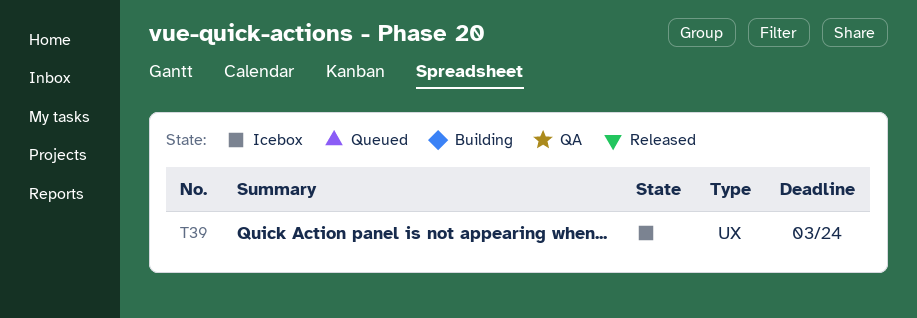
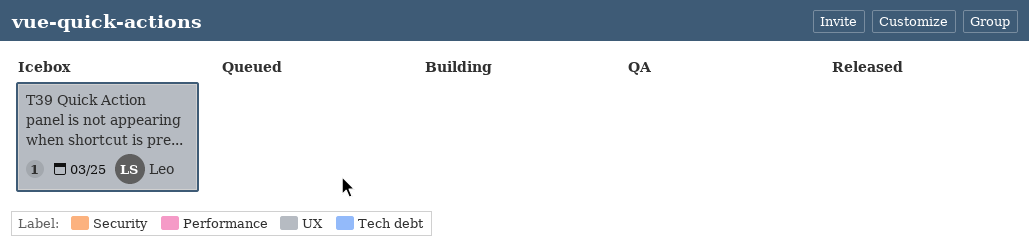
T39, due: Mar 24 -> Mar 25

